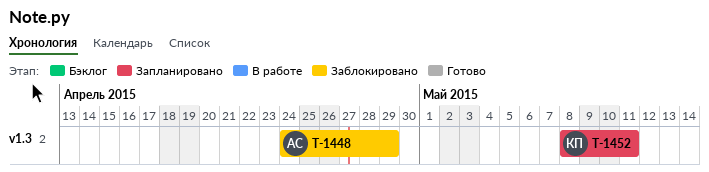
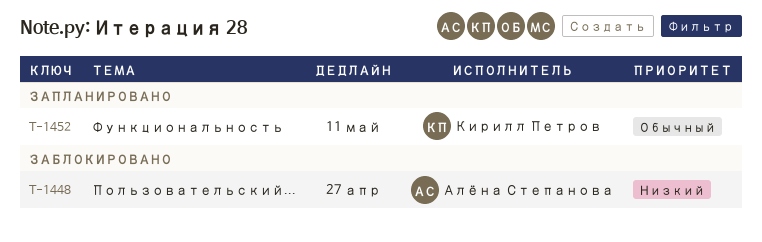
T-1448, due: Apr 29 -> Apr 27

